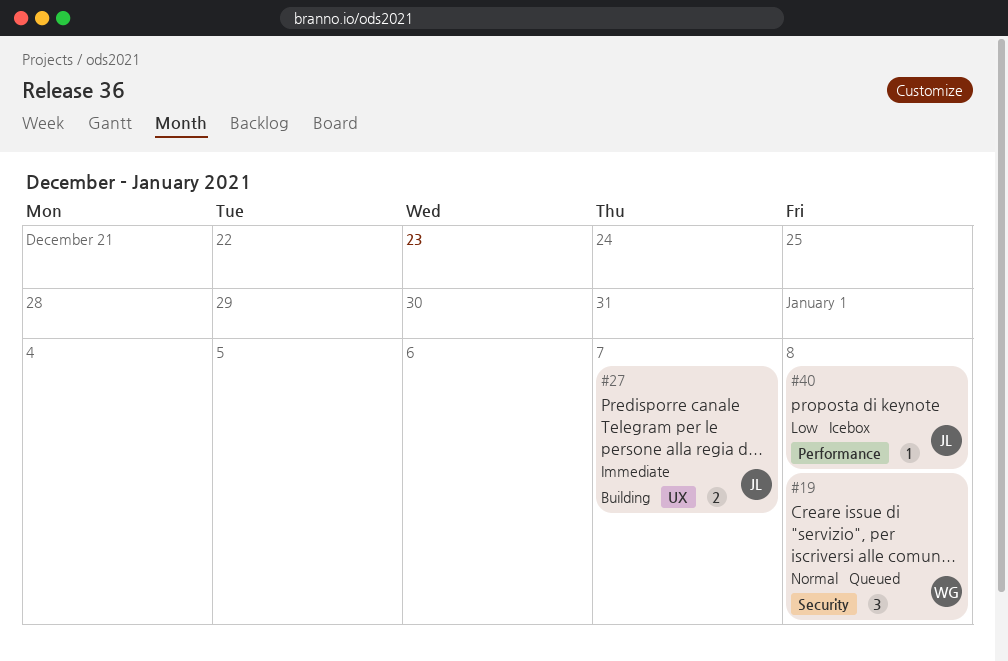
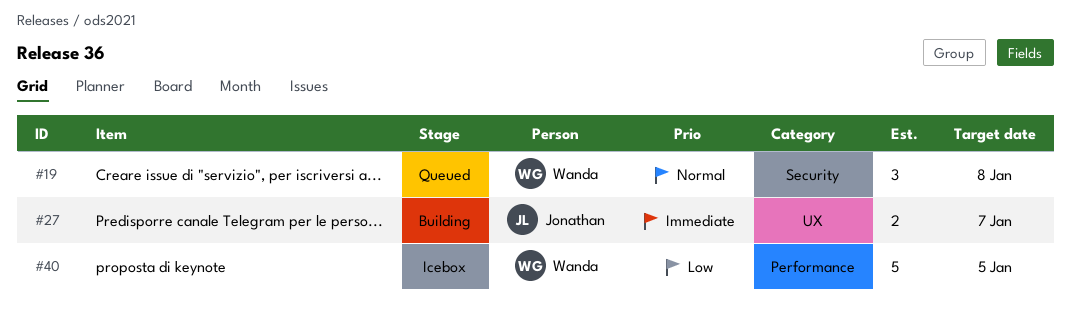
#40, owner: Jonathan -> Wanda
#40, estimate: 1 -> 5
#40, due: Jan 8 -> Jan 5

